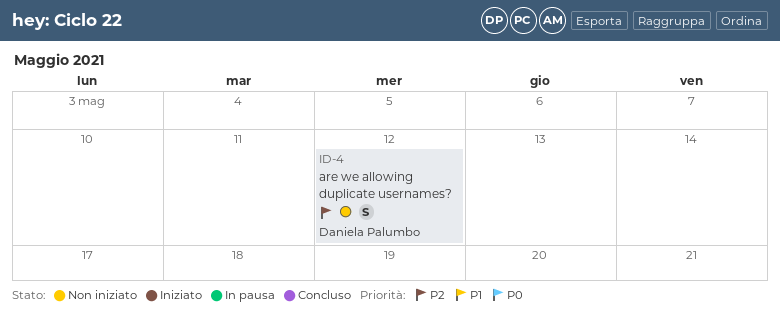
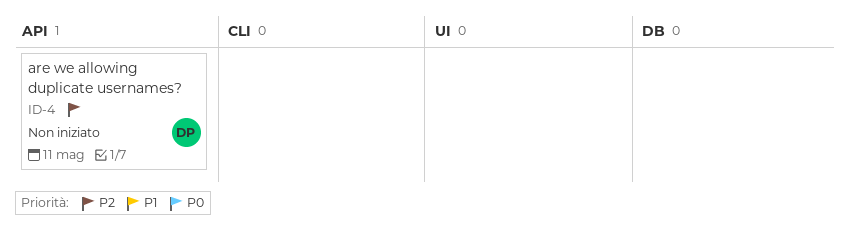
ID-4, due: May 12 -> May 11

